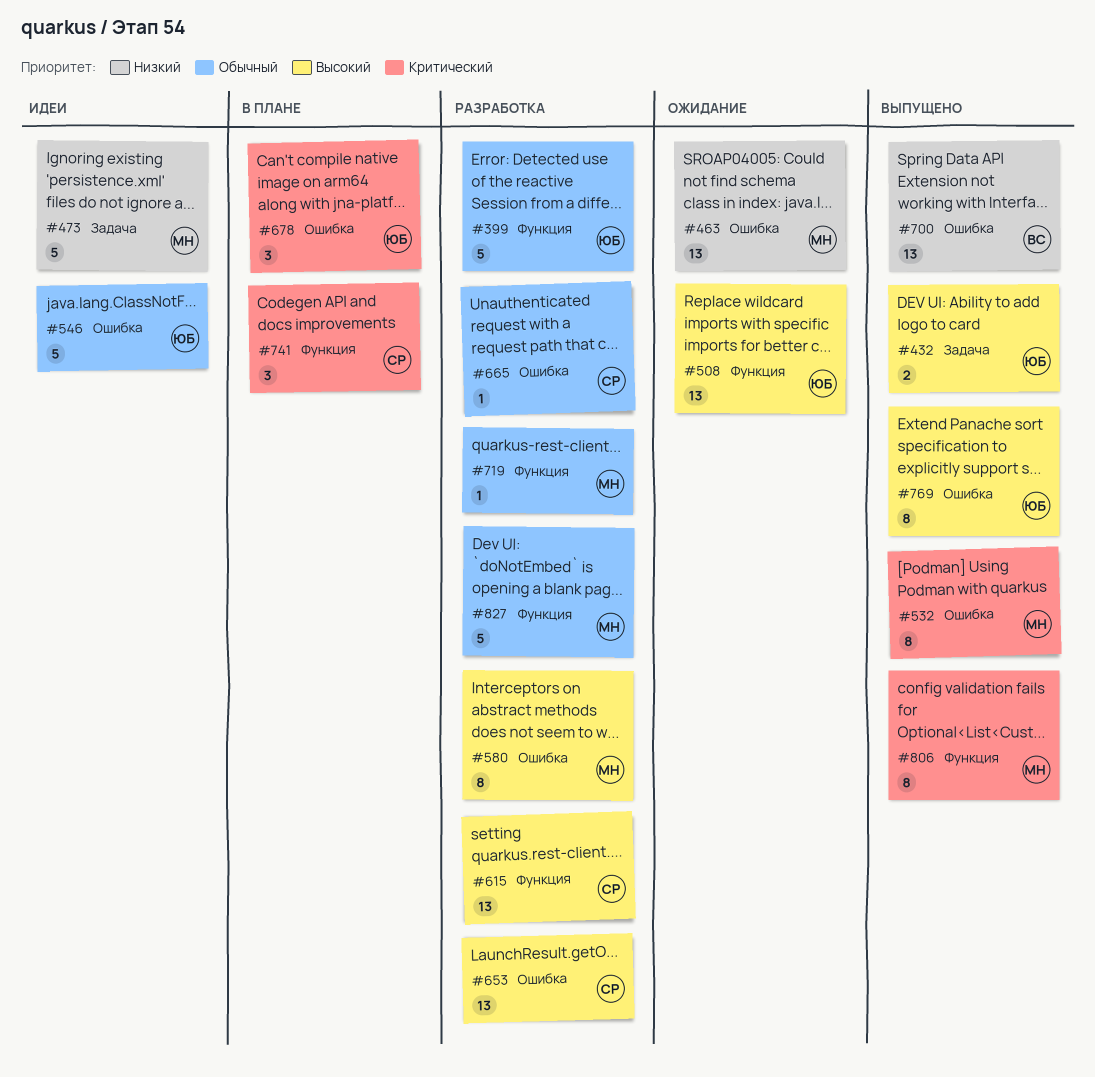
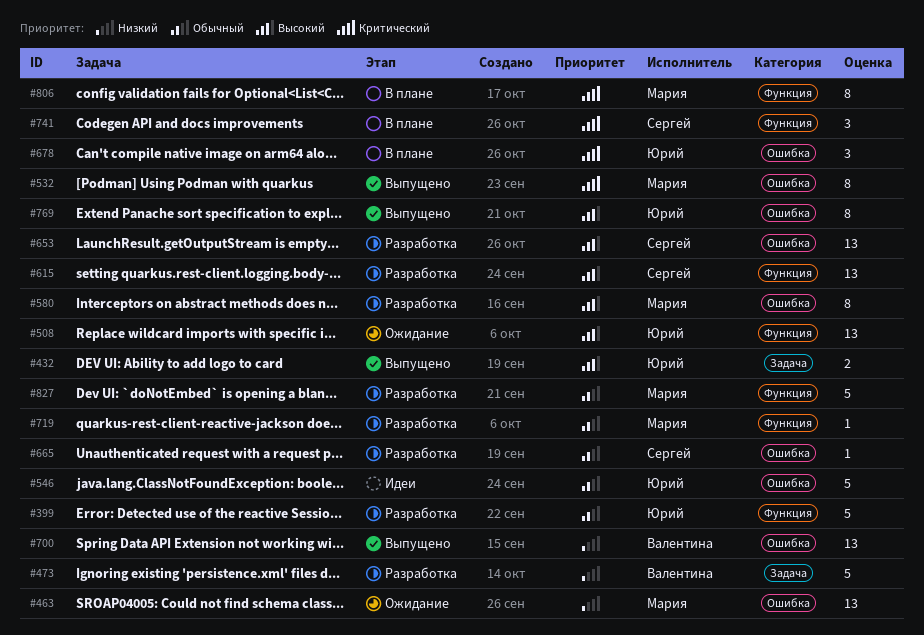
#473, status: Идеи -> Разработка
#473, owner: Мария -> Валентина
#806, status: Выпущено -> В плане

